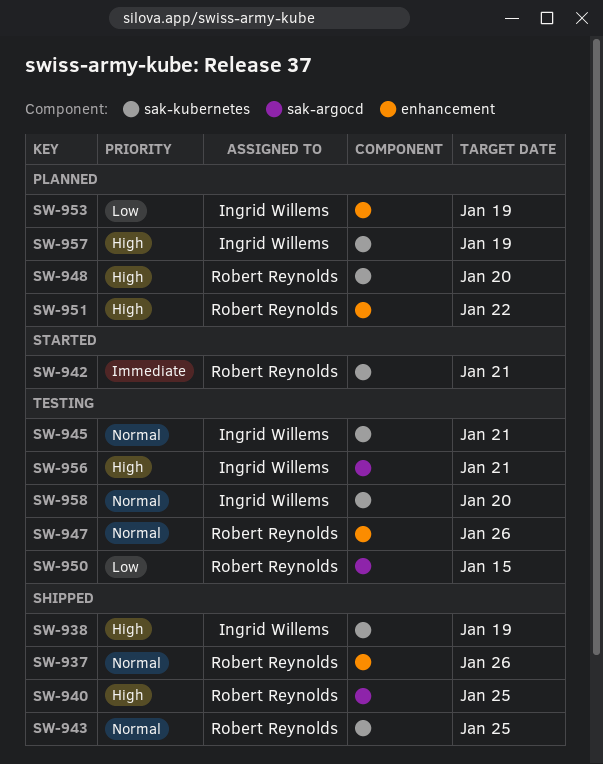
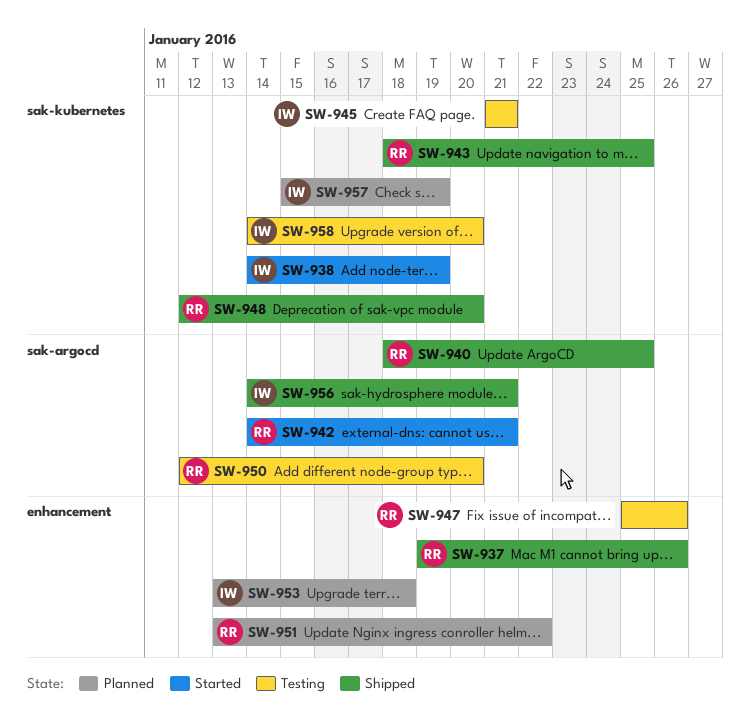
SW-938, status: Shipped -> Started
SW-942, label: sak-kubernetes -> sak-argocd
SW-948, status: Planned -> Shipped
SW-950, due: Jan 15 -> Jan 20
SW-953, due: Jan 19 -> Jan 18
SW-956, status: Testing -> Shipped

